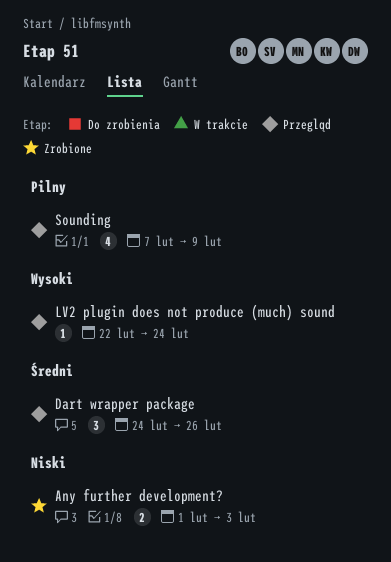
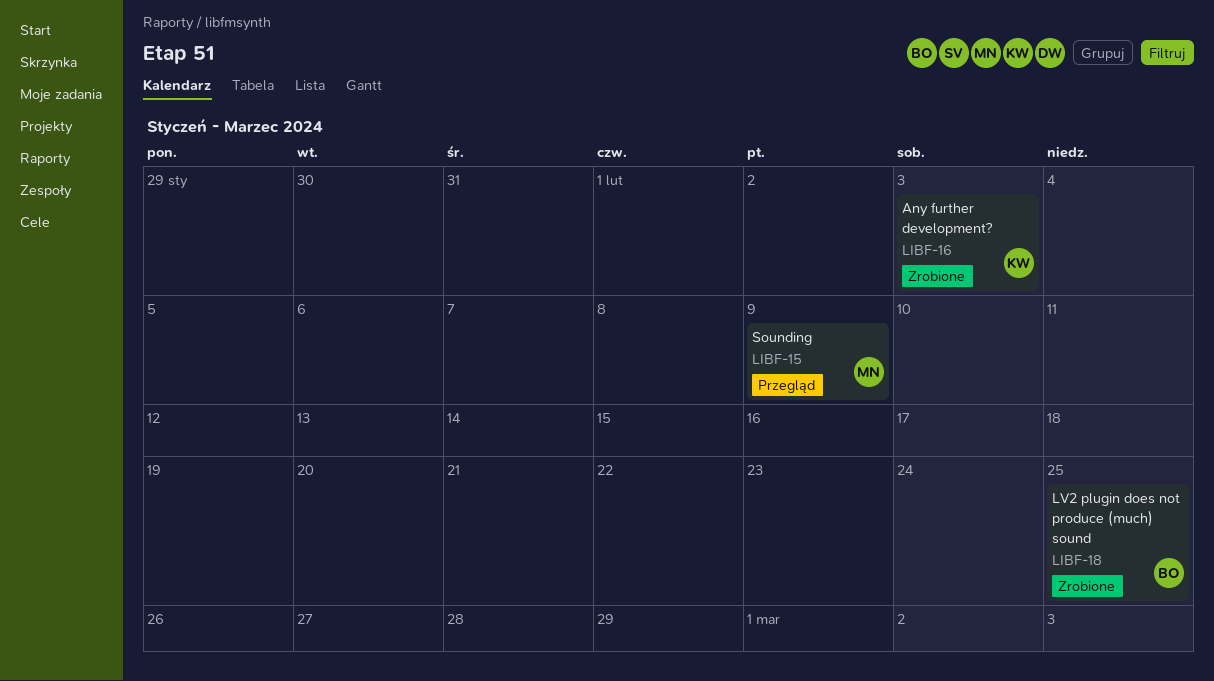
Dart wrapper package: present -> none
LV2 plugin does not produce (much) sound, status: Przegląd -> Zrobione
LV2 plugin does not produce (much) sound, due: Feb 24 -> Feb 25

